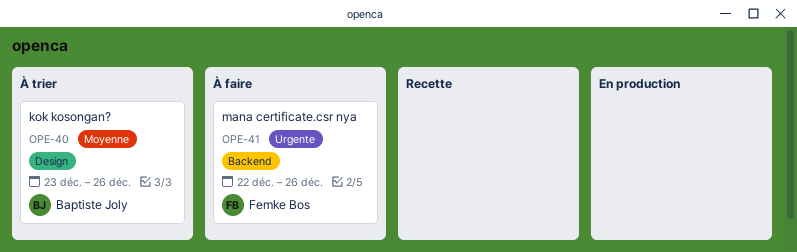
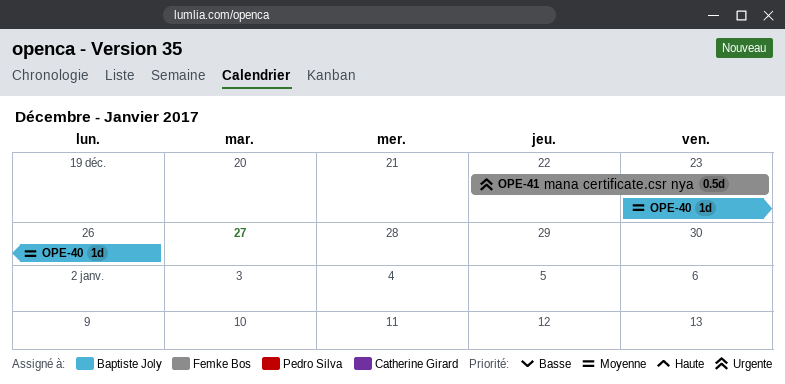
OPE-41, due: Dec 26 -> Dec 23

